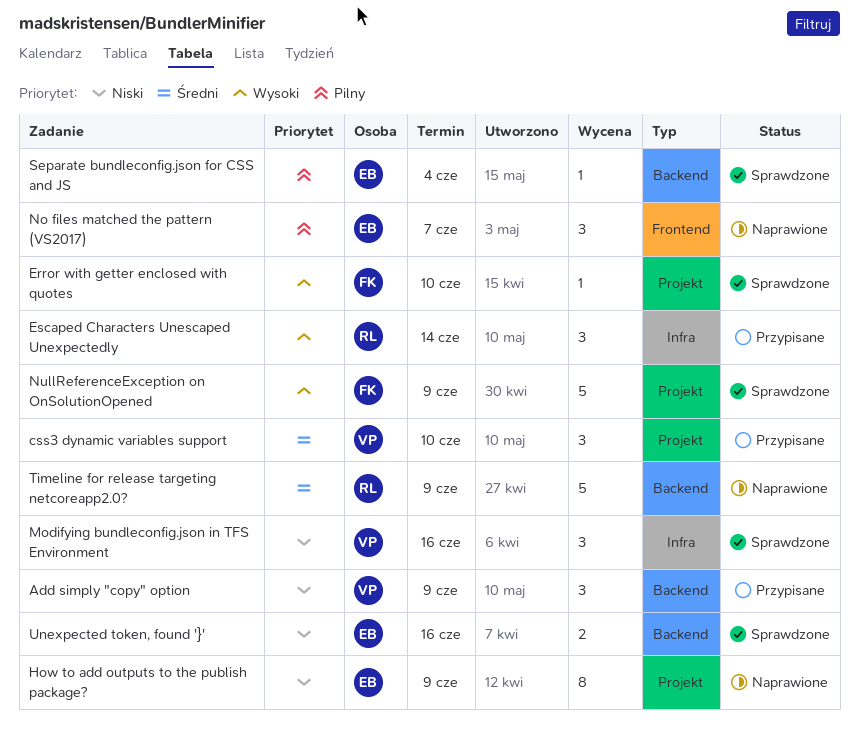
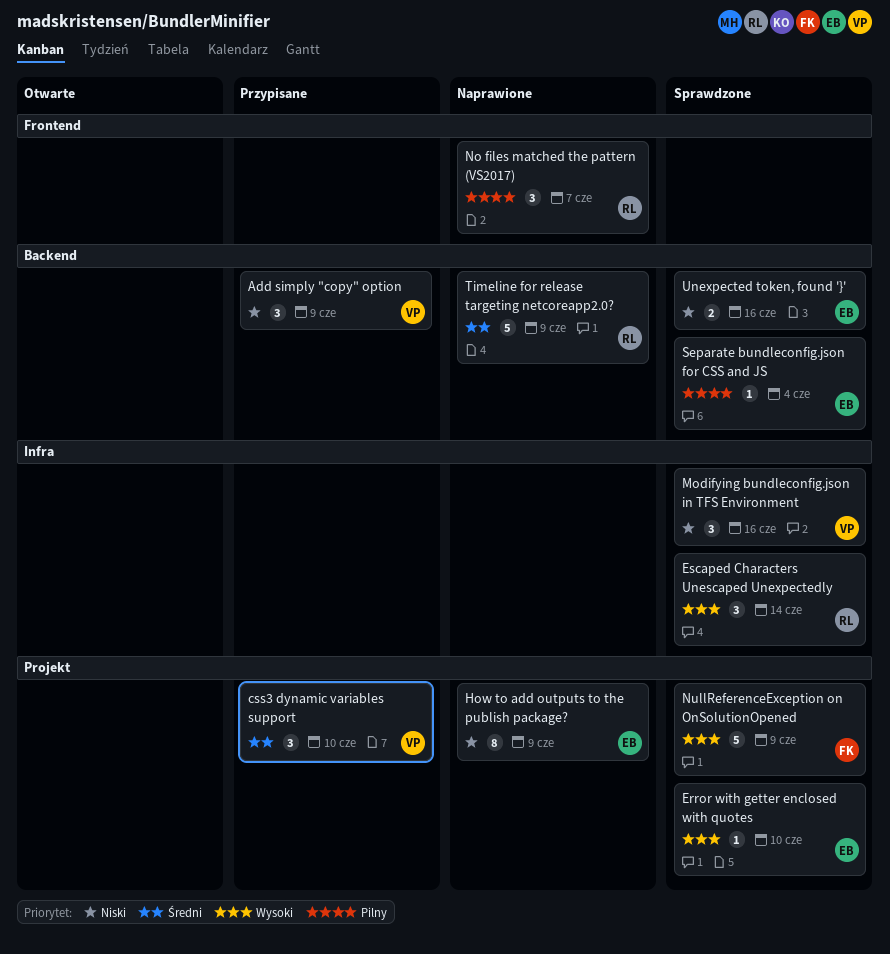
Error with getter enclosed with quotes, owner: FK -> EB
Escaped Characters Unescaped Unexpectedly, status: Przypisane -> Sprawdzone
No files matched the pattern (VS2017), owner: EB -> RL

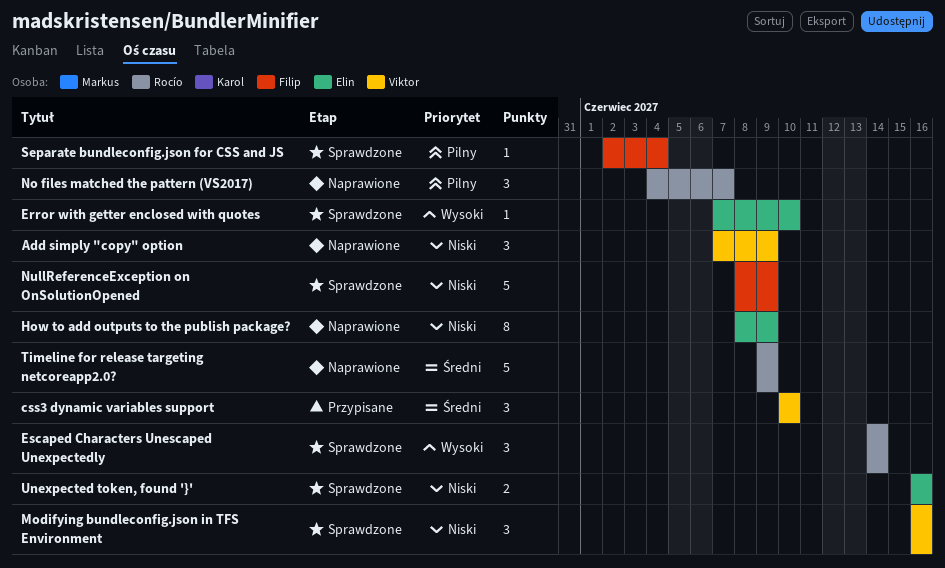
Add simply "copy" option, status: Przypisane -> Naprawione
NullReferenceException on OnSolutionOpened, priority: Wysoki -> Niski
Separate bundleconfig.json for CSS and JS, owner: Elin -> Filip

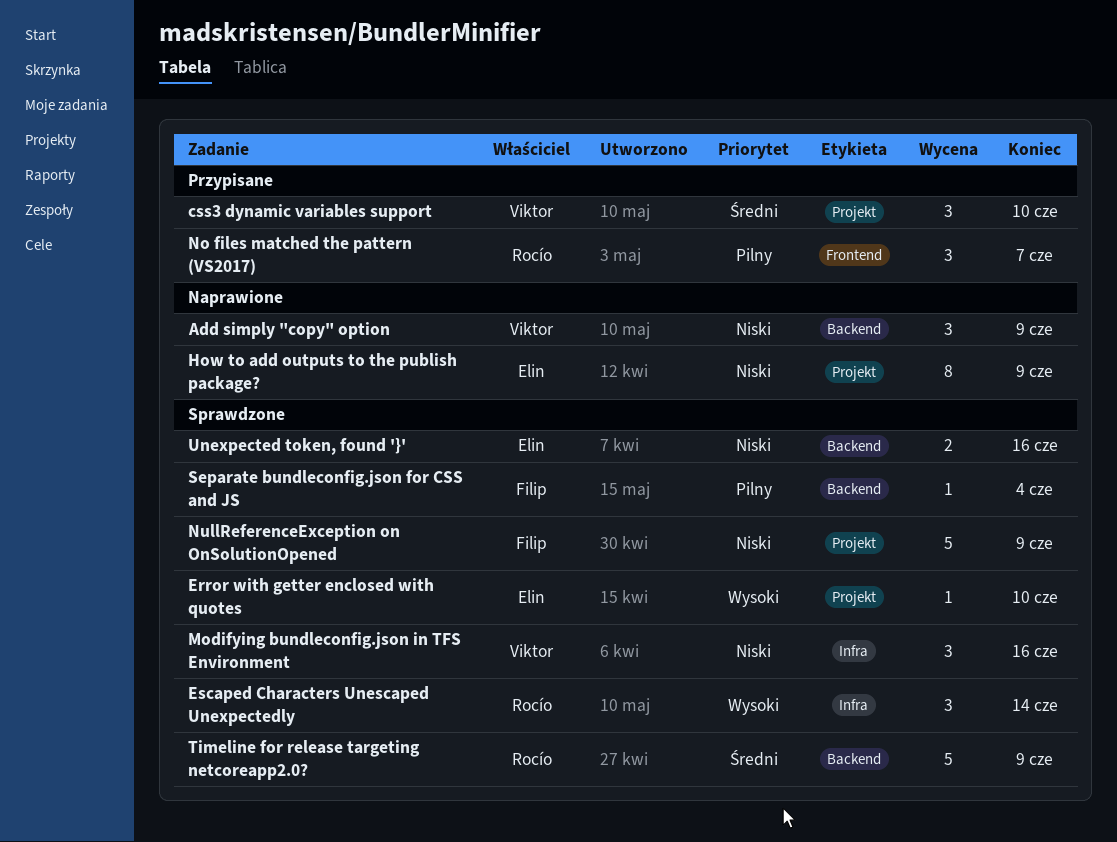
No files matched the pattern (VS2017), status: Naprawione -> Przypisane
Timeline for release targeting netcoreapp2.0?, status: Naprawione -> Sprawdzone

